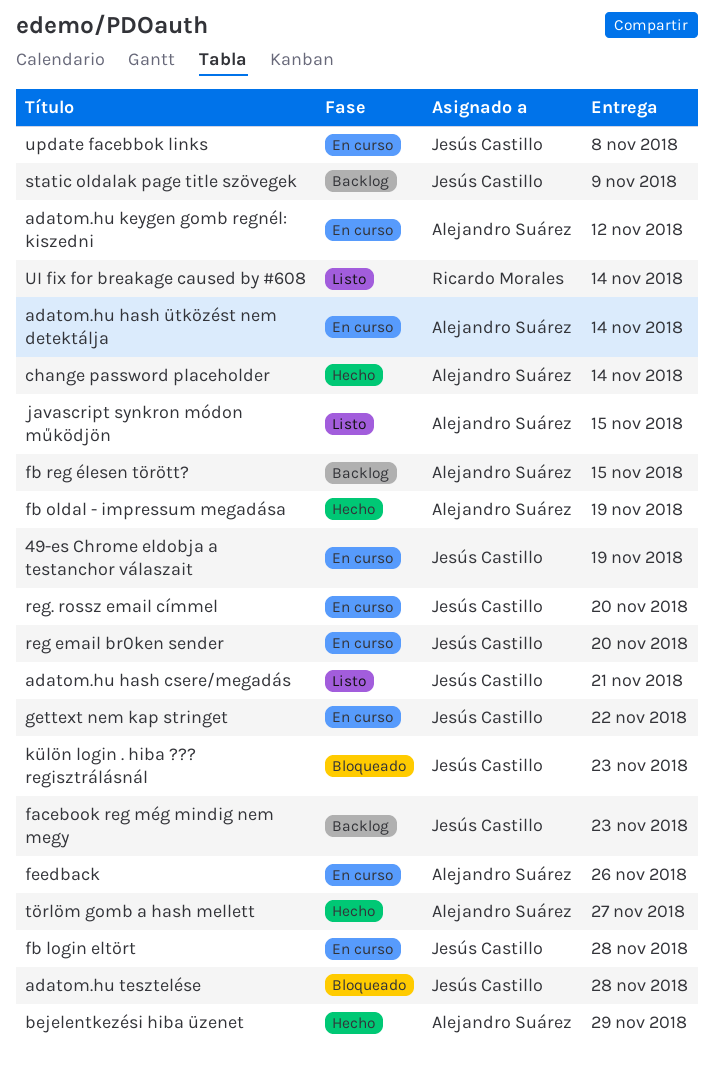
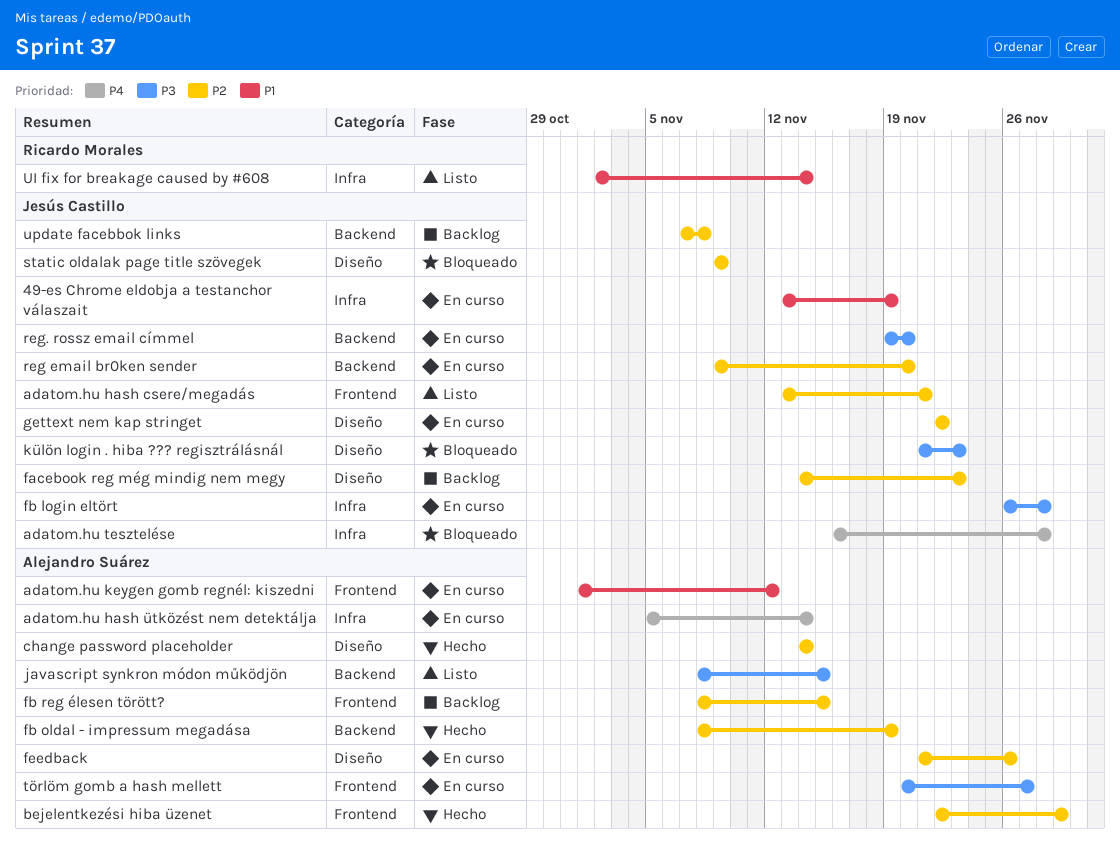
static oldalak page title szövegek, status: Backlog -> Bloqueado
törlöm gomb a hash mellett, status: Hecho -> En curso
update facebbok links, status: En curso -> Backlog

